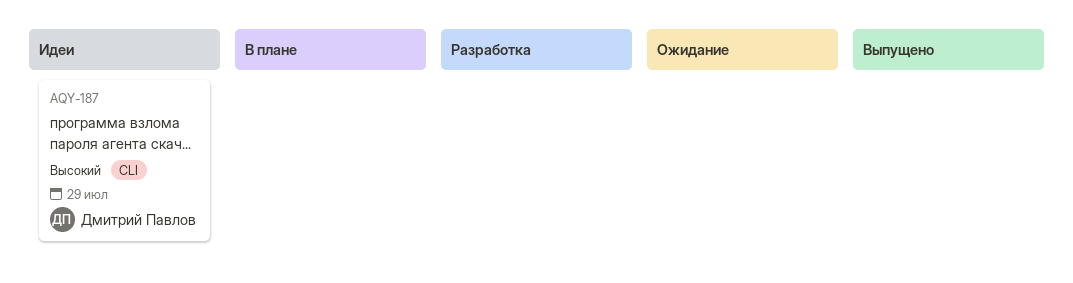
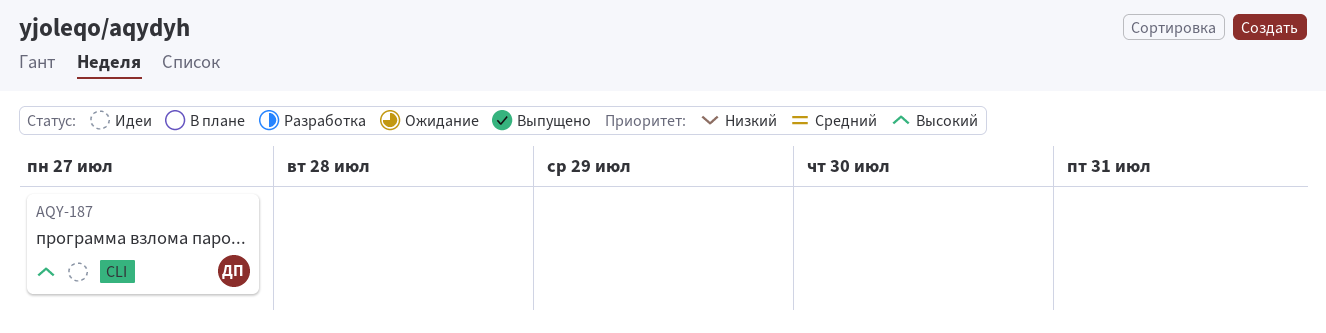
AQY-187, due: Jul 29 -> Jul 27

